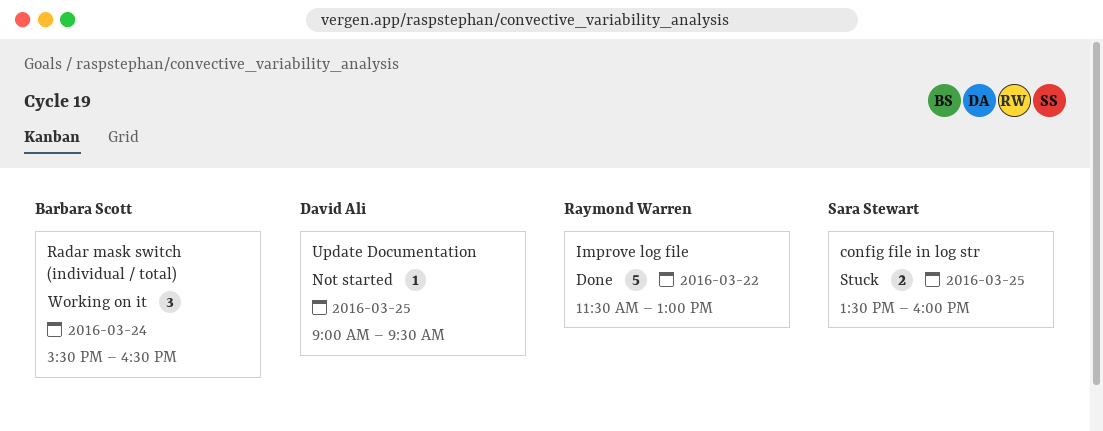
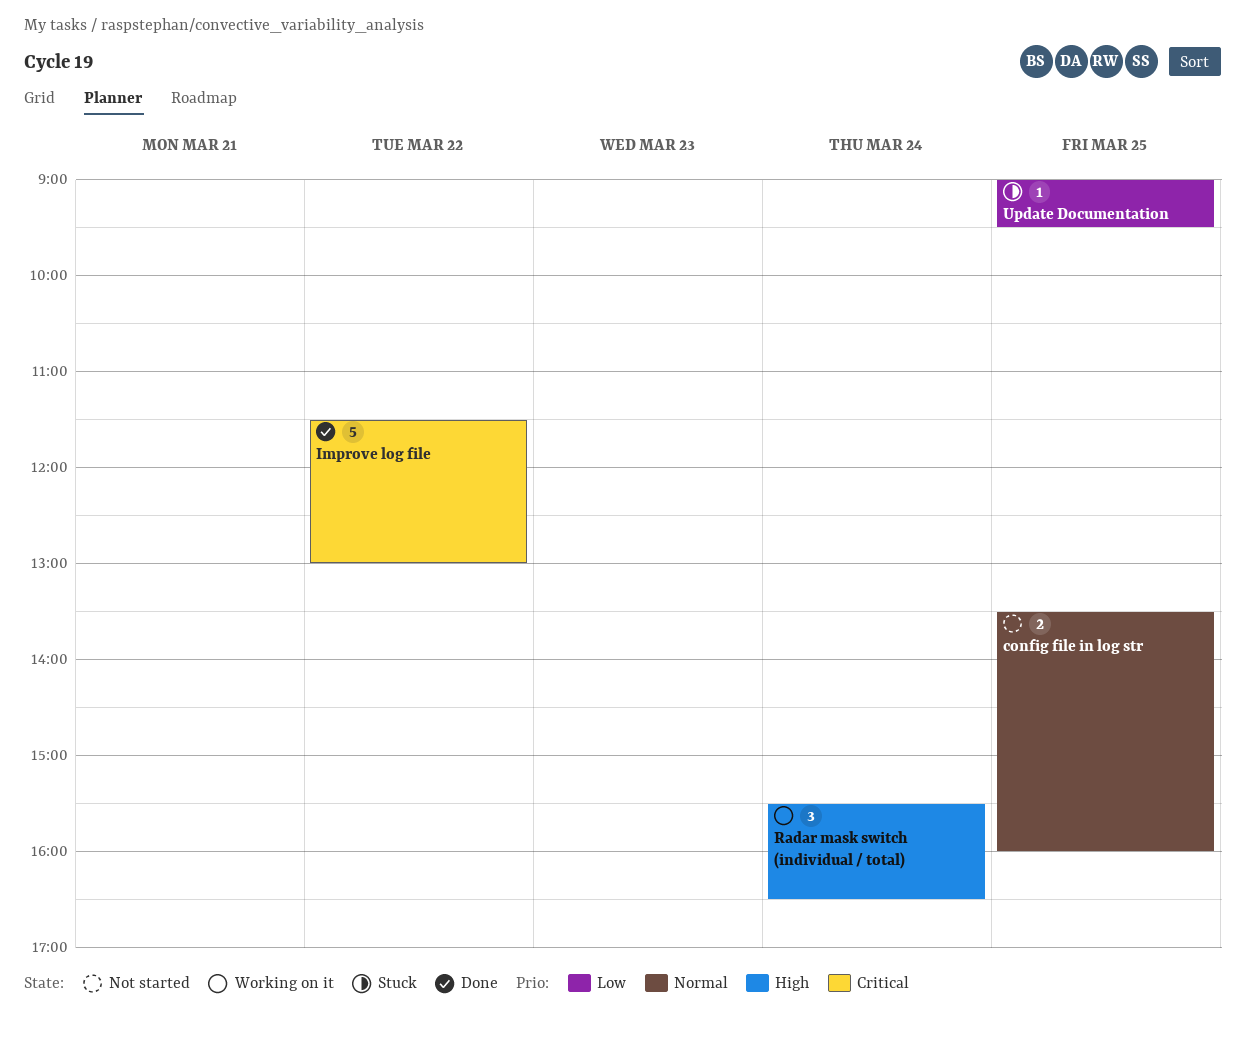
config file in log str, status: Stuck -> Not started
Update Documentation, status: Not started -> Stuck

